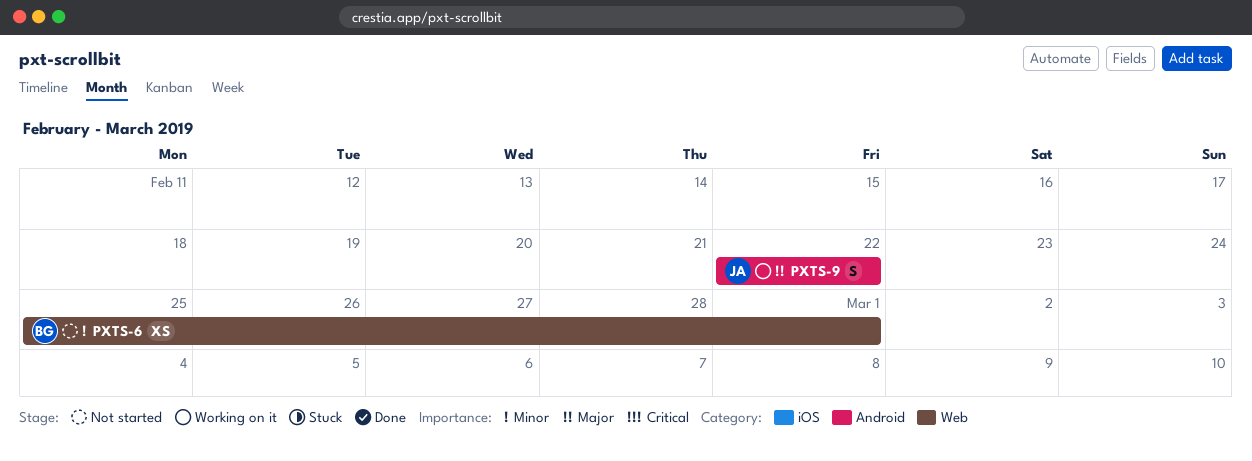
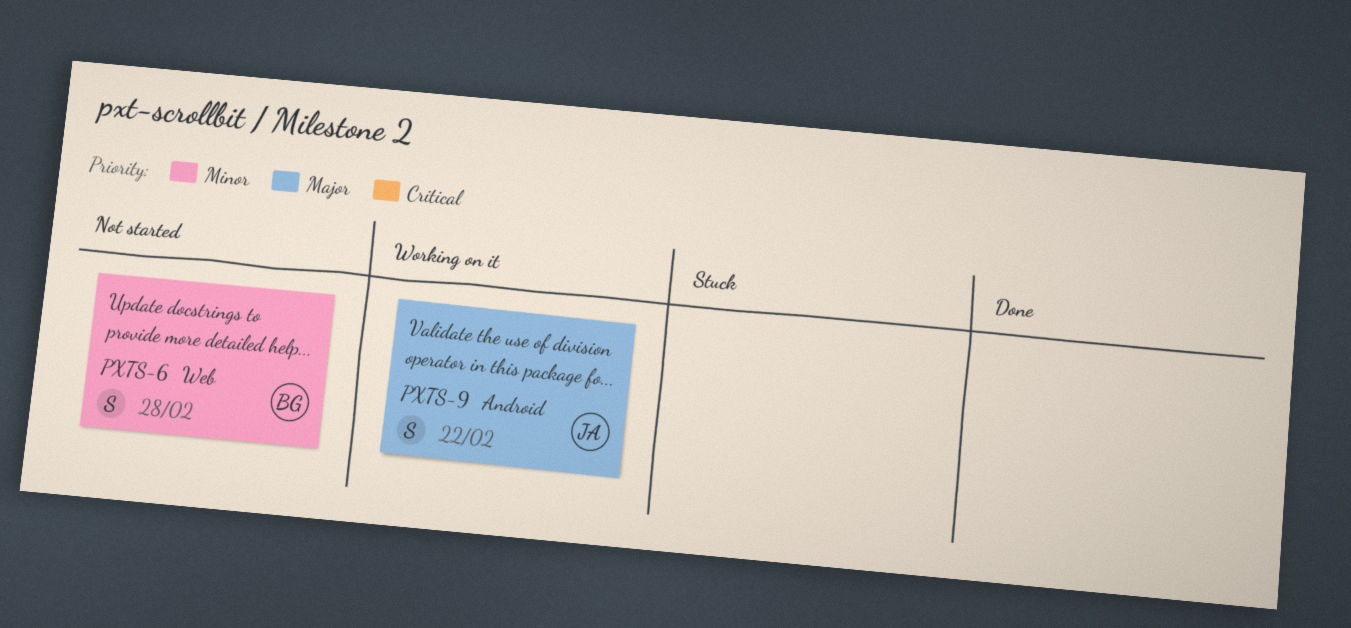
PXTS-6, estimate: XS -> S
PXTS-6, due: Mar 1 -> Feb 28

